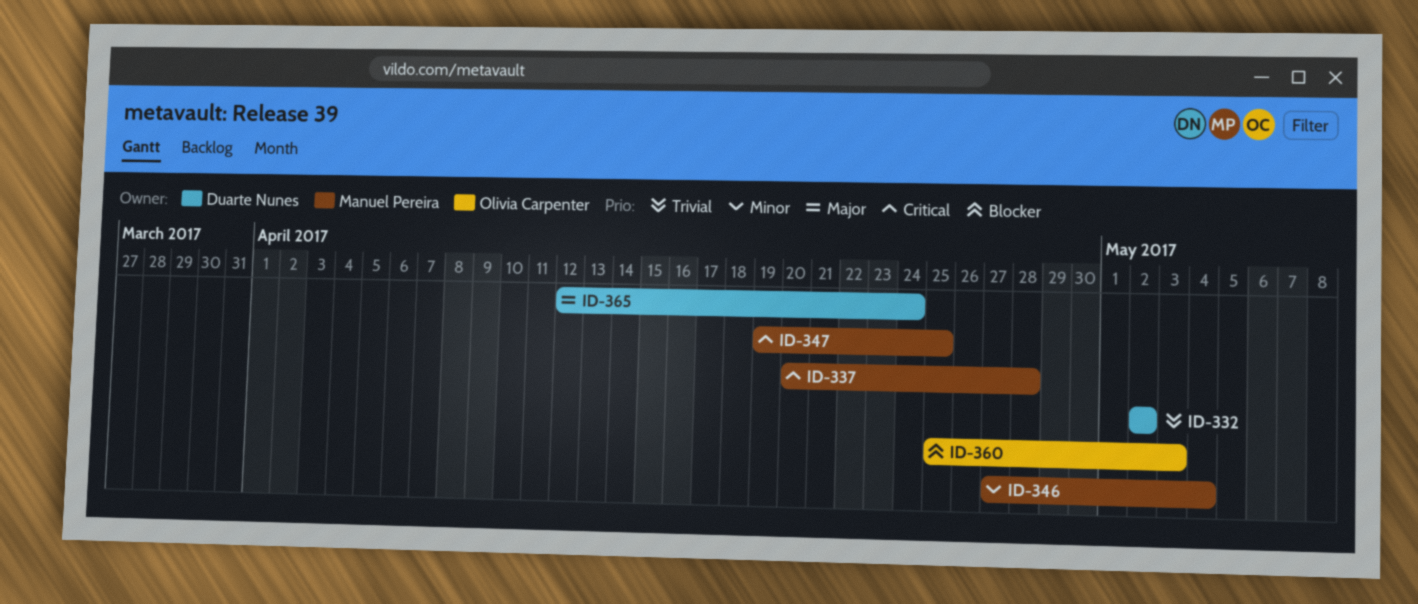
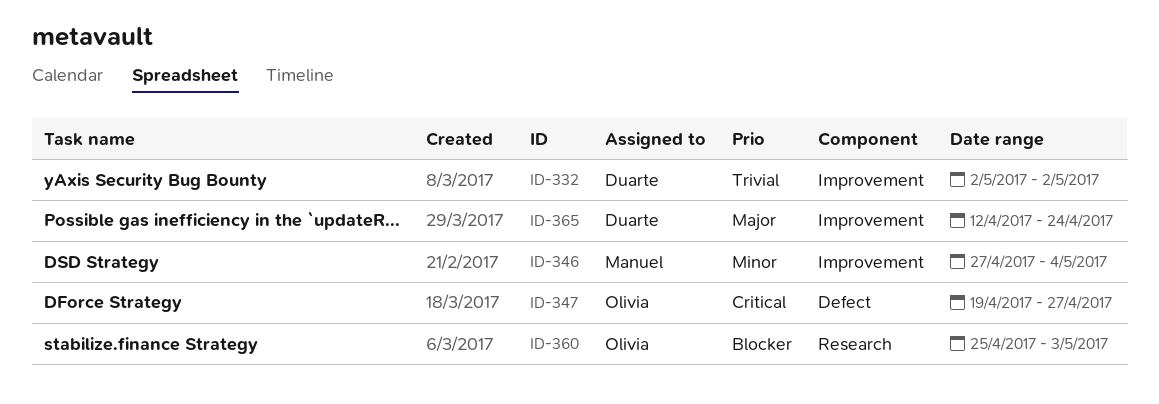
ID-337: present -> none
ID-347, owner: Manuel Pereira -> Olivia Carpenter
ID-347, due: Apr 25 -> Apr 27

